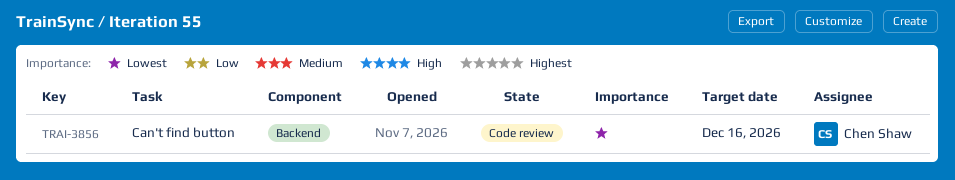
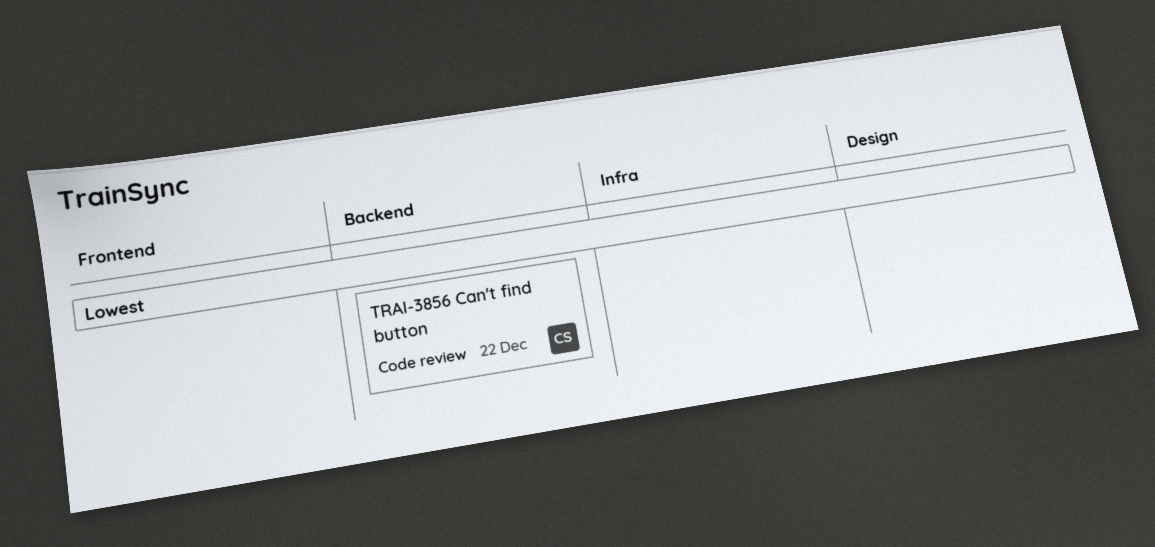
TRAI-3856, due: Dec 16 -> Dec 22

